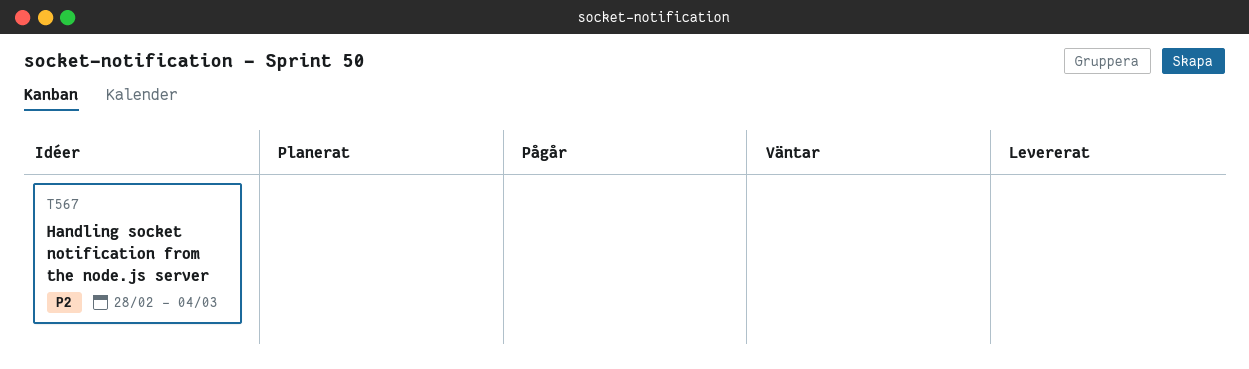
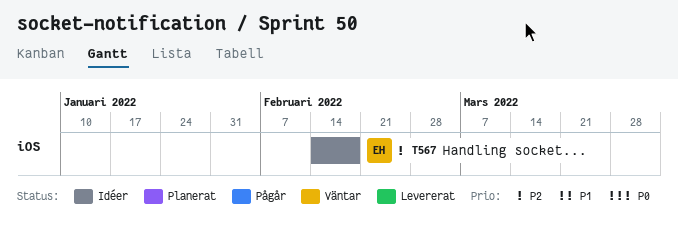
T567, start: Feb 28 -> Feb 14
T567, due: Mar 4 -> Feb 18

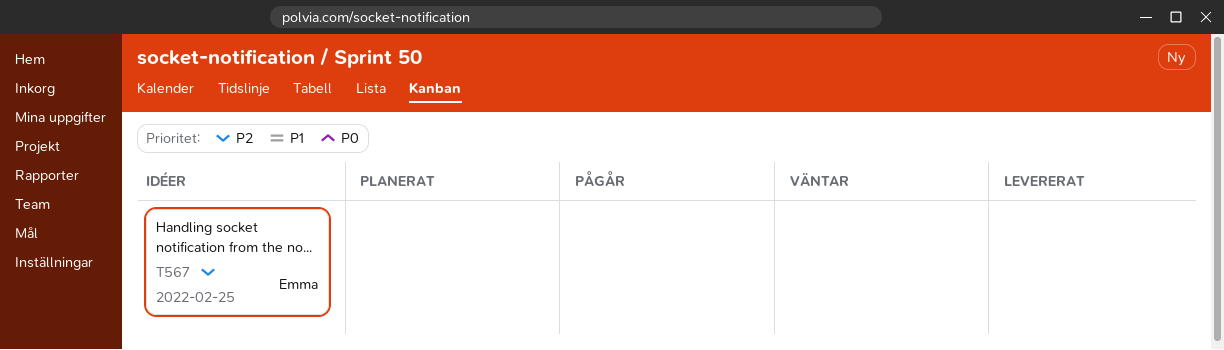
T567, due: Feb 18 -> Feb 25

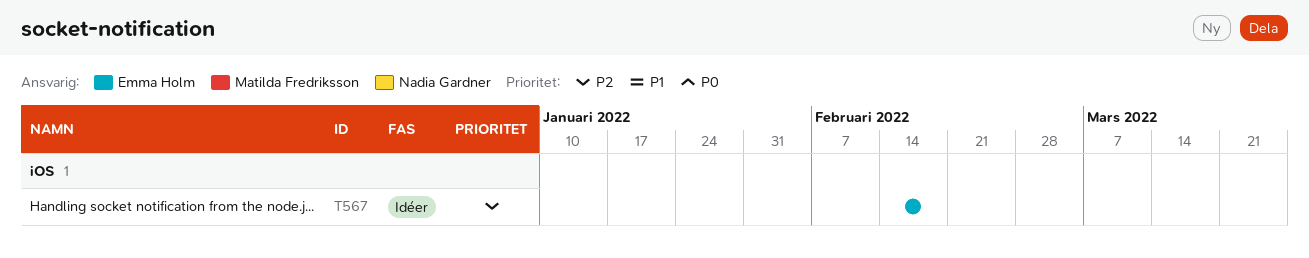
T567, due: Feb 25 -> Feb 18

